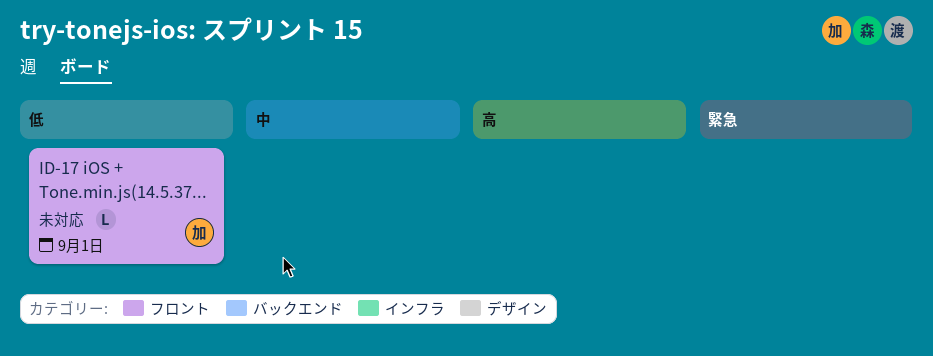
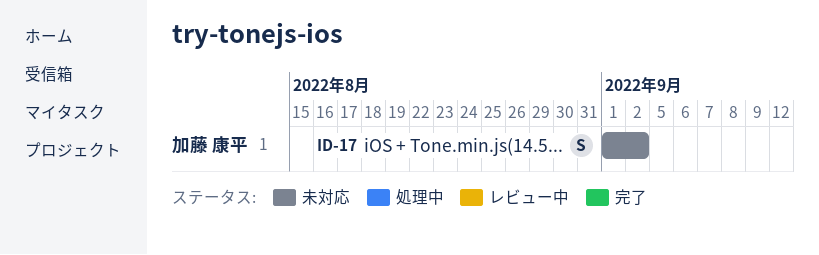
ID-17, estimate: L -> S
ID-17, due: Sep 1 -> Sep 2

